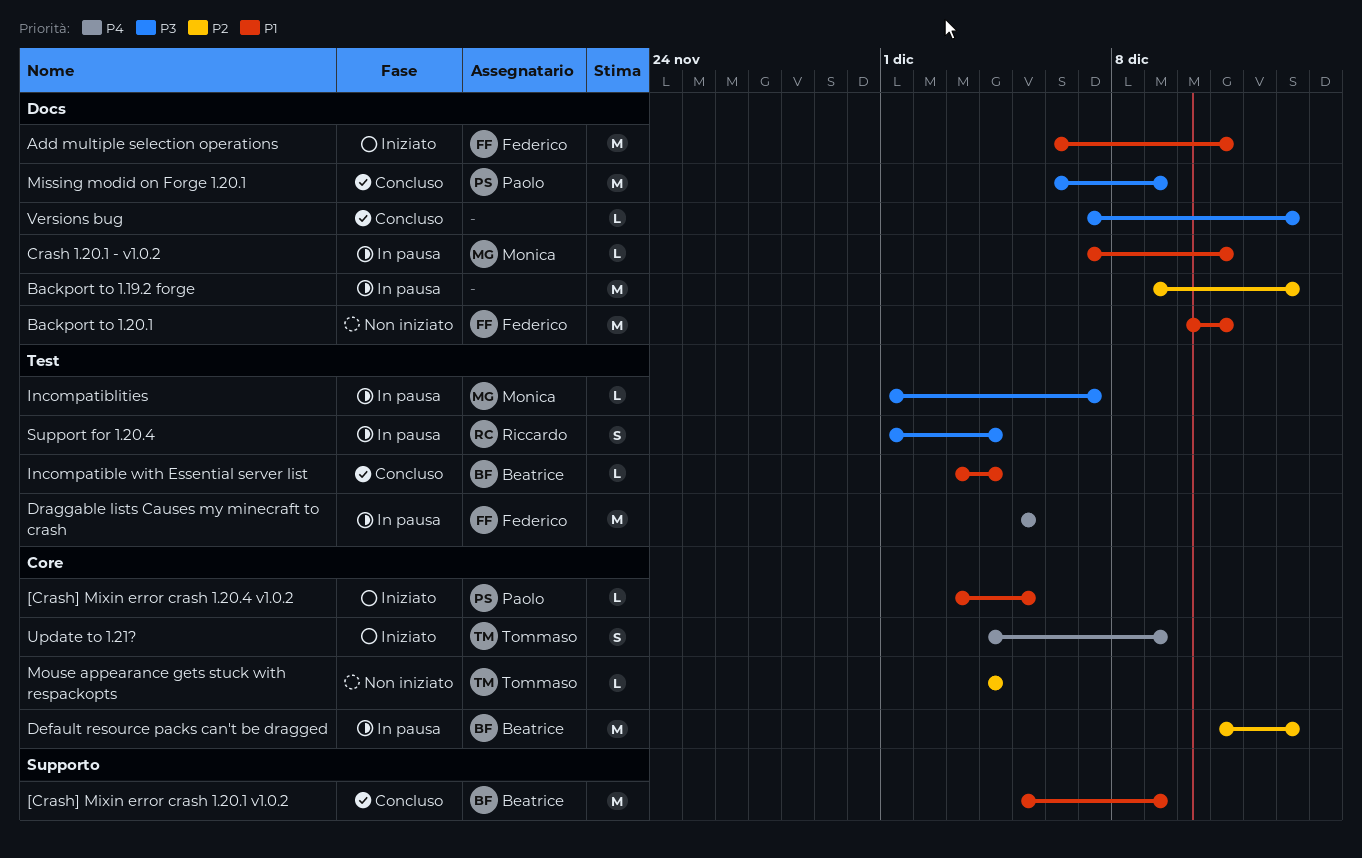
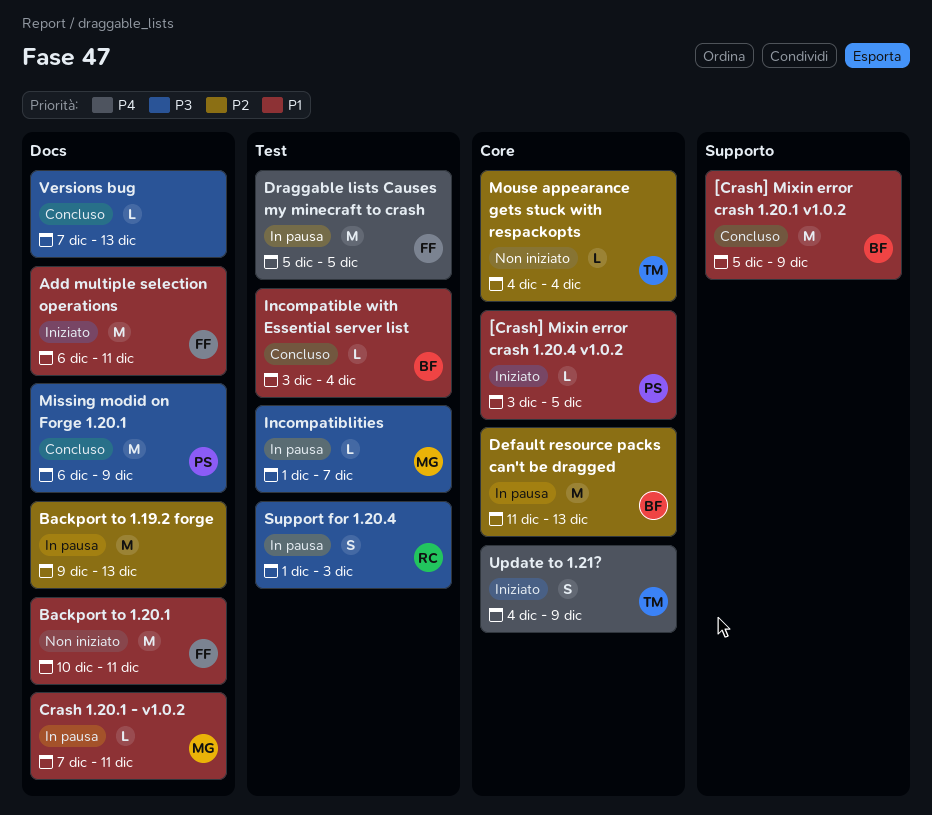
Support for 1.20.4, due: Dec 4 -> Dec 3

